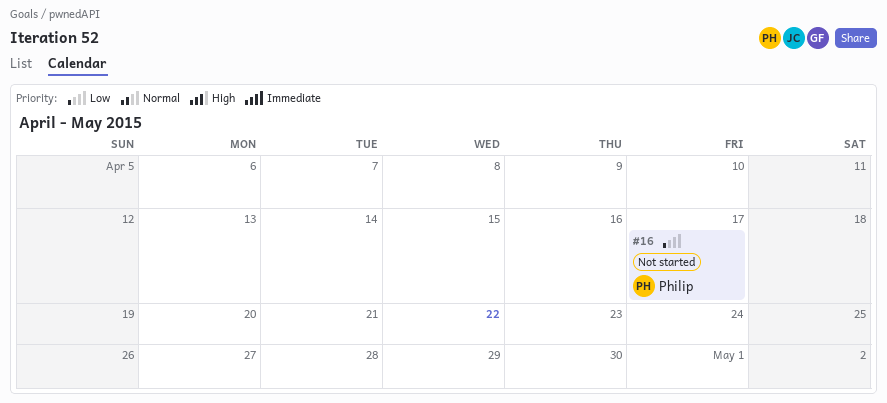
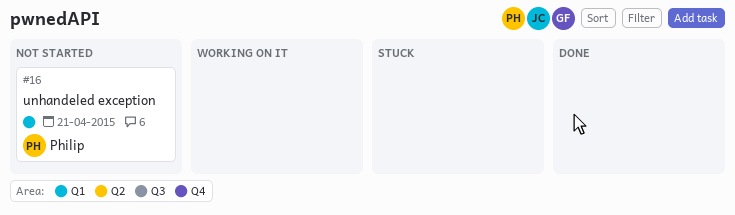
#16, due: Apr 17 -> Apr 21

